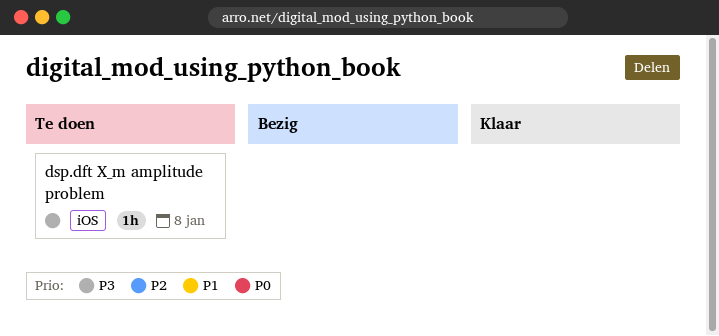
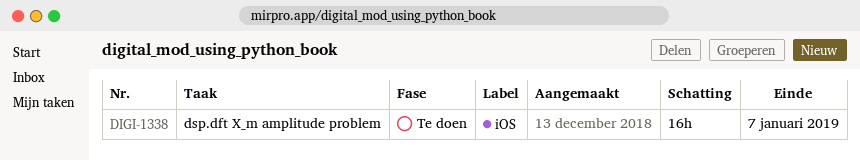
dsp.dft X_m amplitude problem, estimate: 1h -> 16h
dsp.dft X_m amplitude problem, due: Jan 8 -> Jan 7

